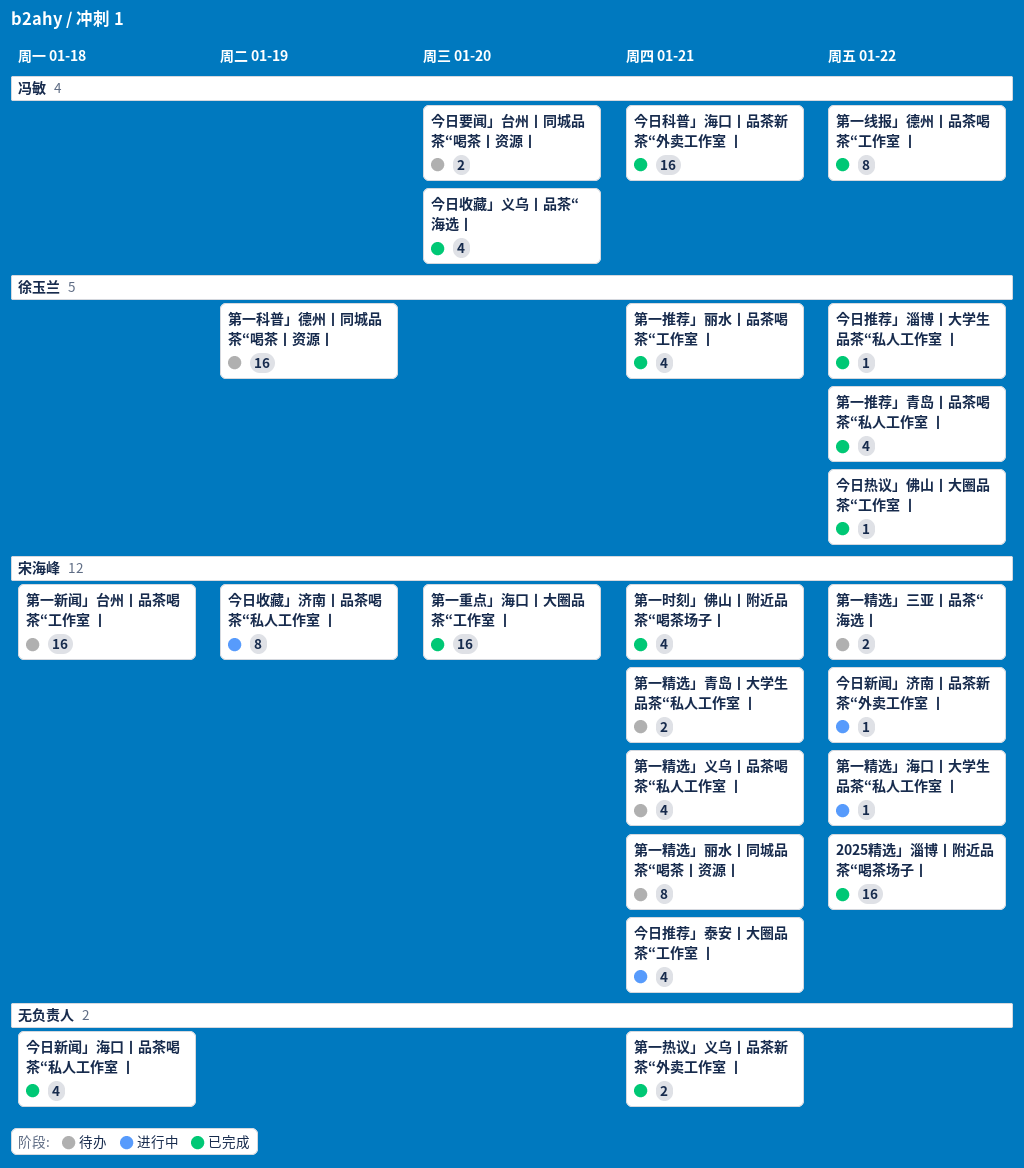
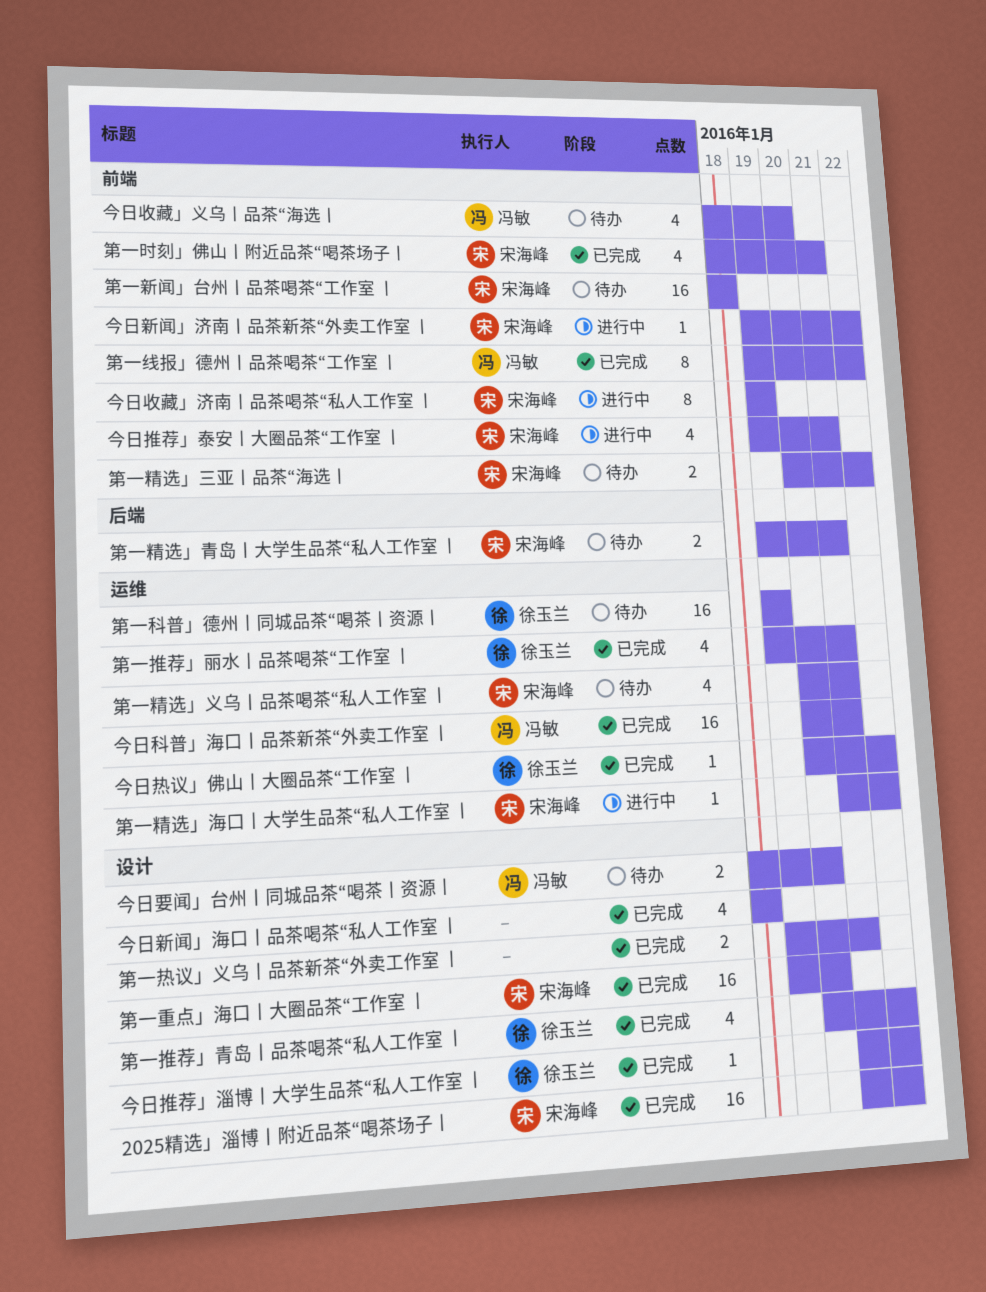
今日收藏」义乌丨品茶“海选丨, status: 已完成 -> 待办
第一精选」丽水丨同城品茶“喝茶丨资源丨: present -> none

